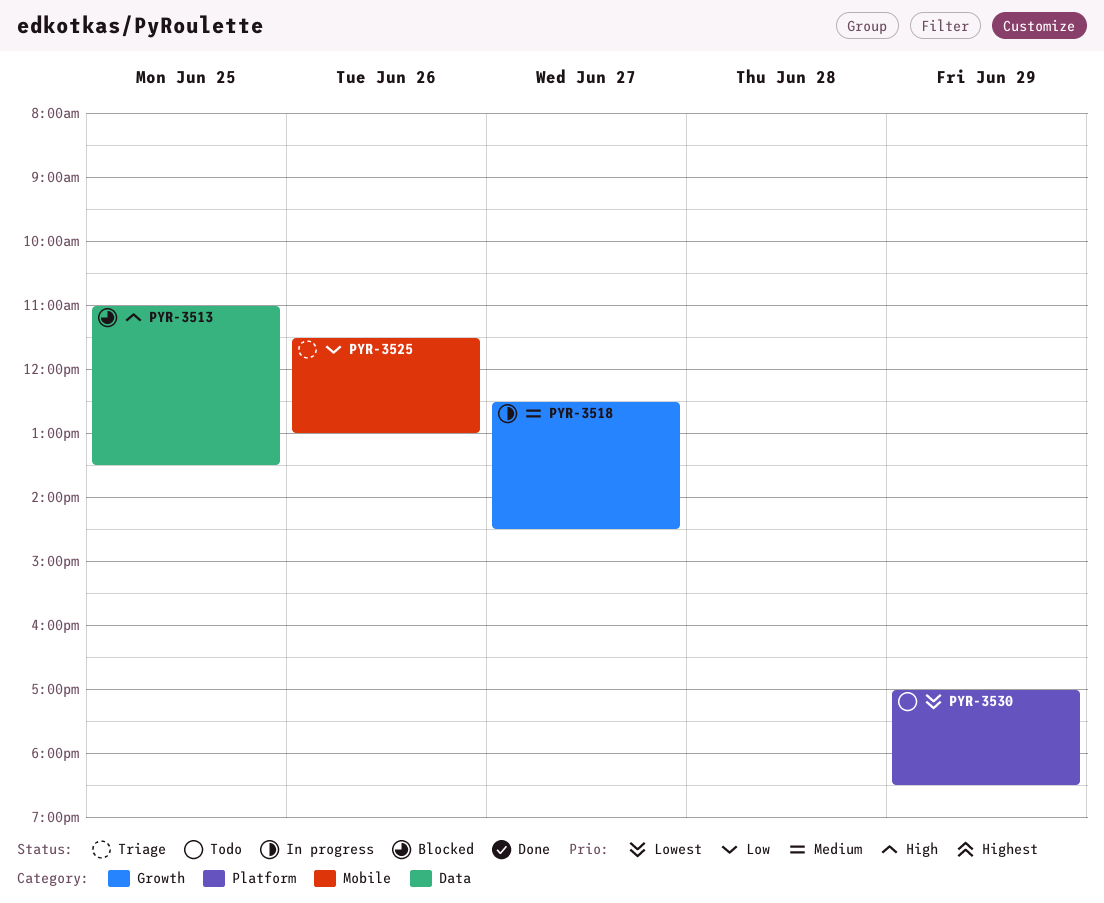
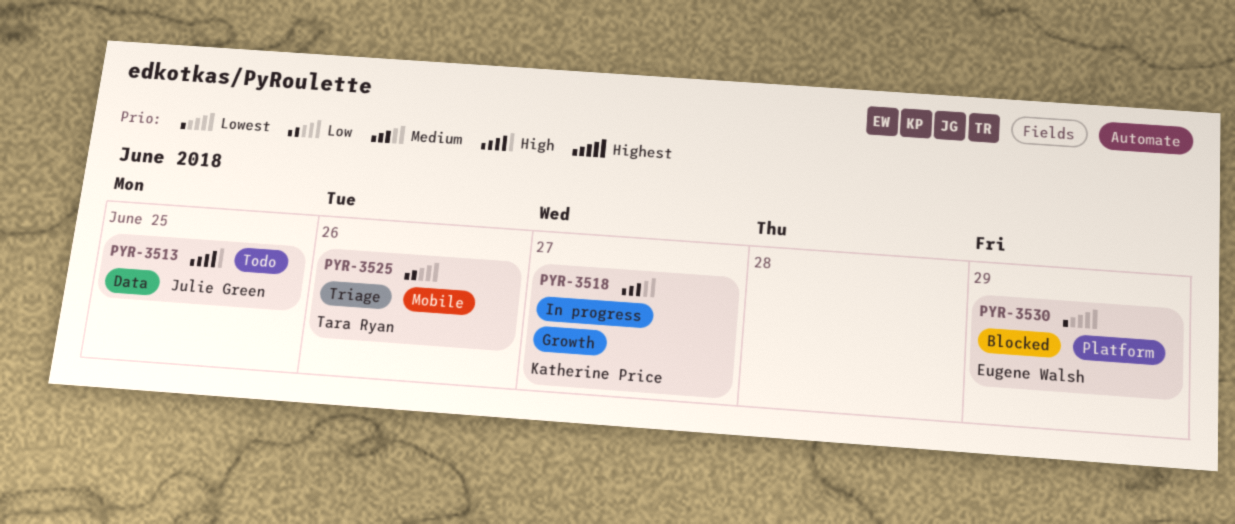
PYR-3513, status: Blocked -> Todo
PYR-3530, status: Todo -> Blocked

